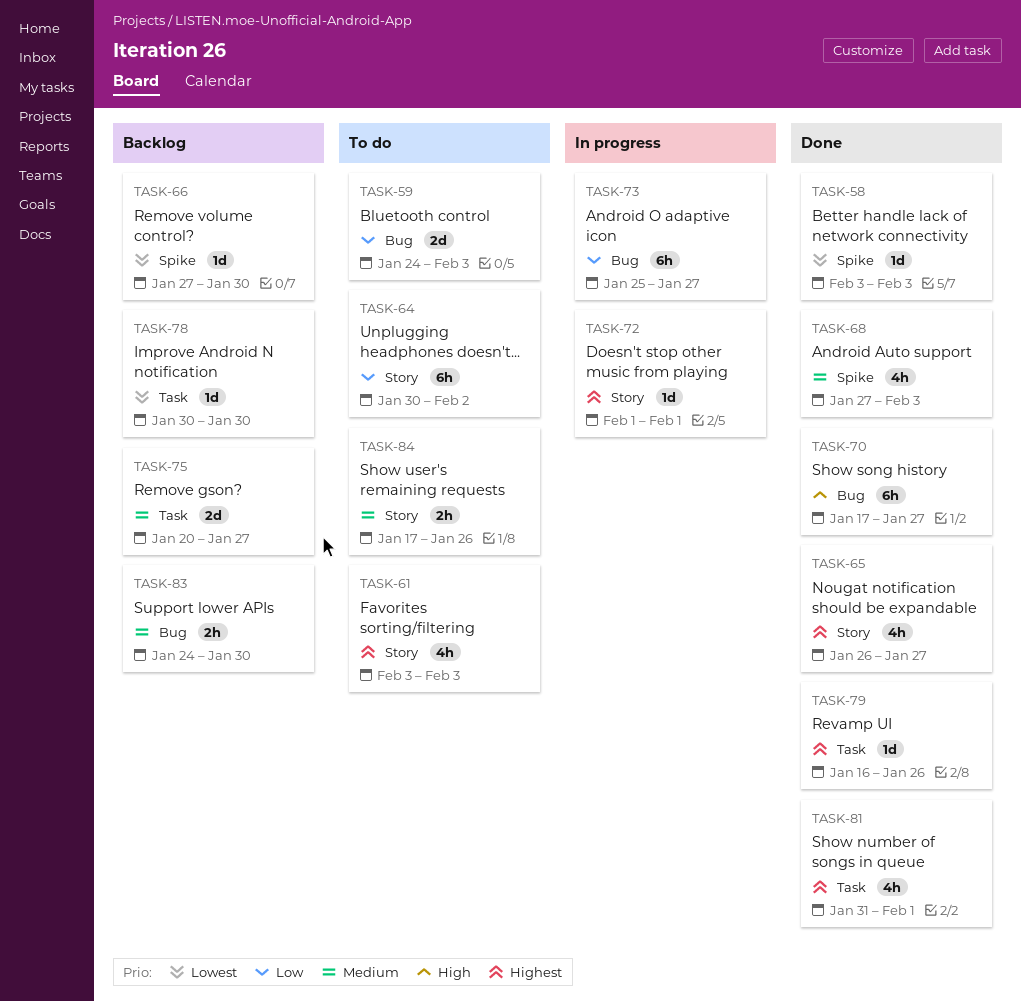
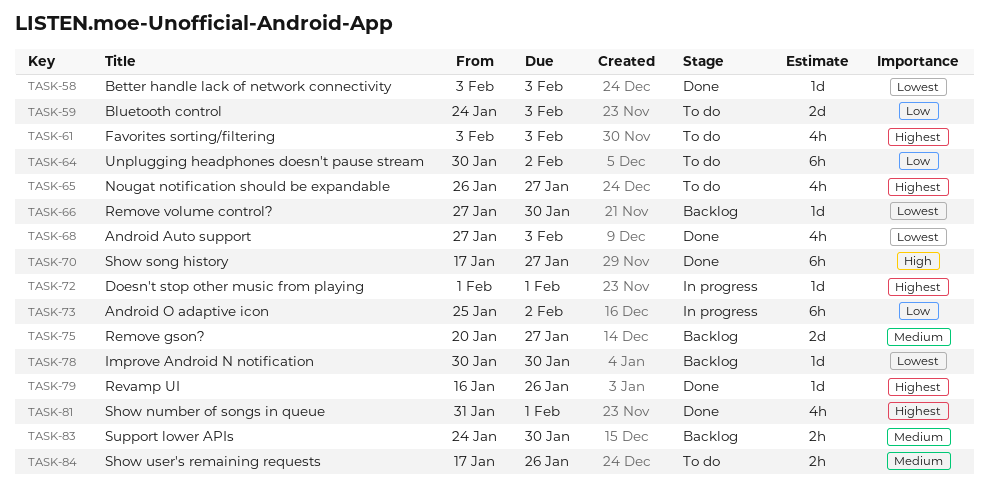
TASK-65, status: Done -> To do
TASK-68, priority: Medium -> Lowest
TASK-73, due: Jan 27 -> Feb 2

